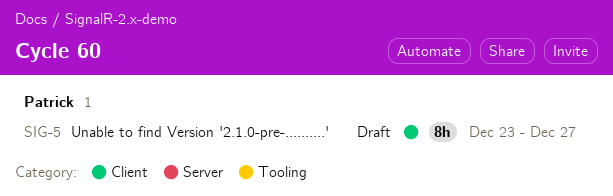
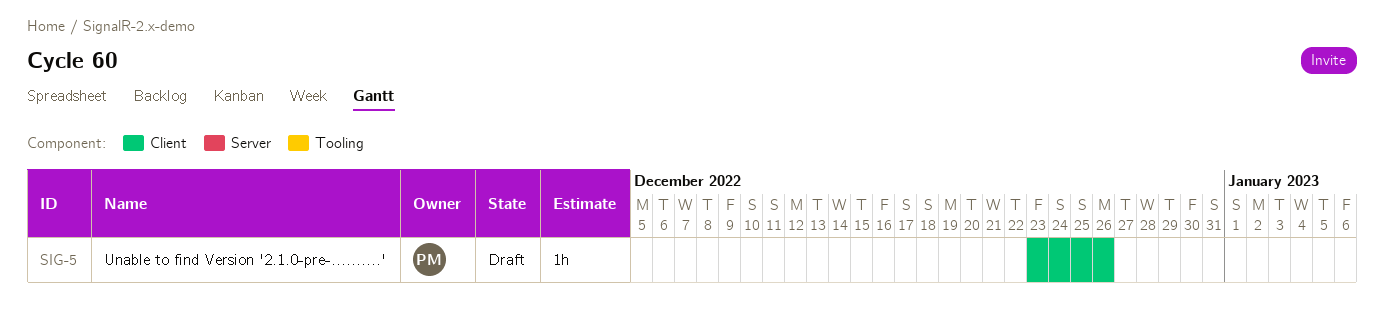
SIG-5, estimate: 8h -> 1h
SIG-5, due: Dec 27 -> Dec 26

